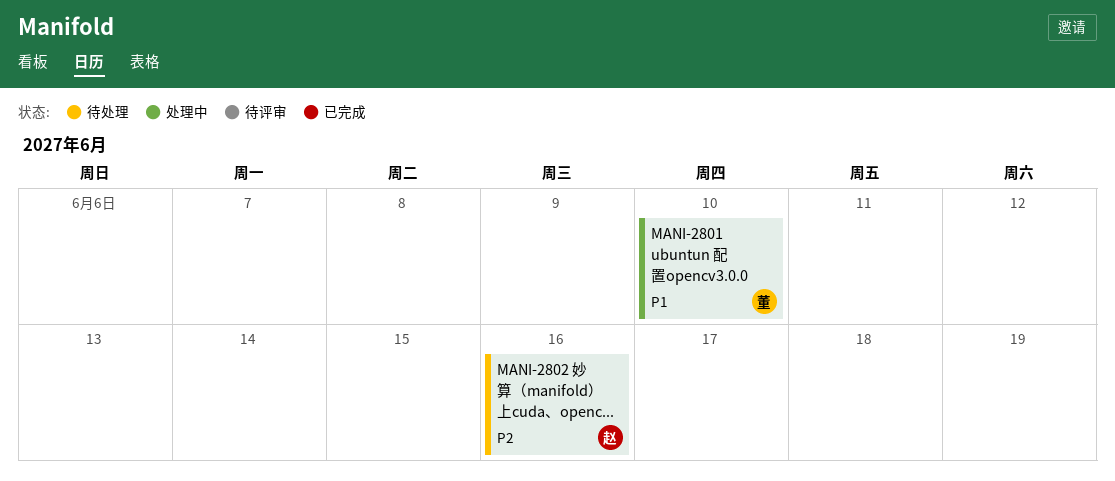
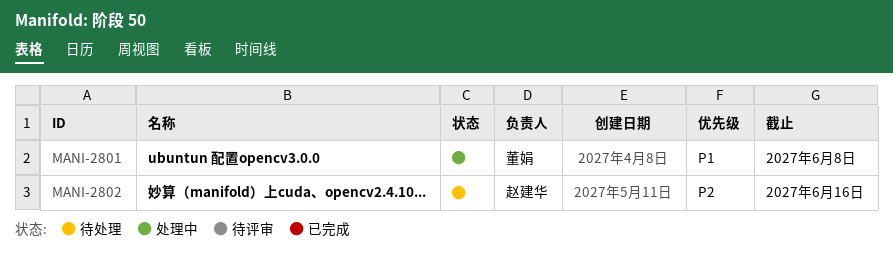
MANI-2801, due: Jun 10 -> Jun 8

